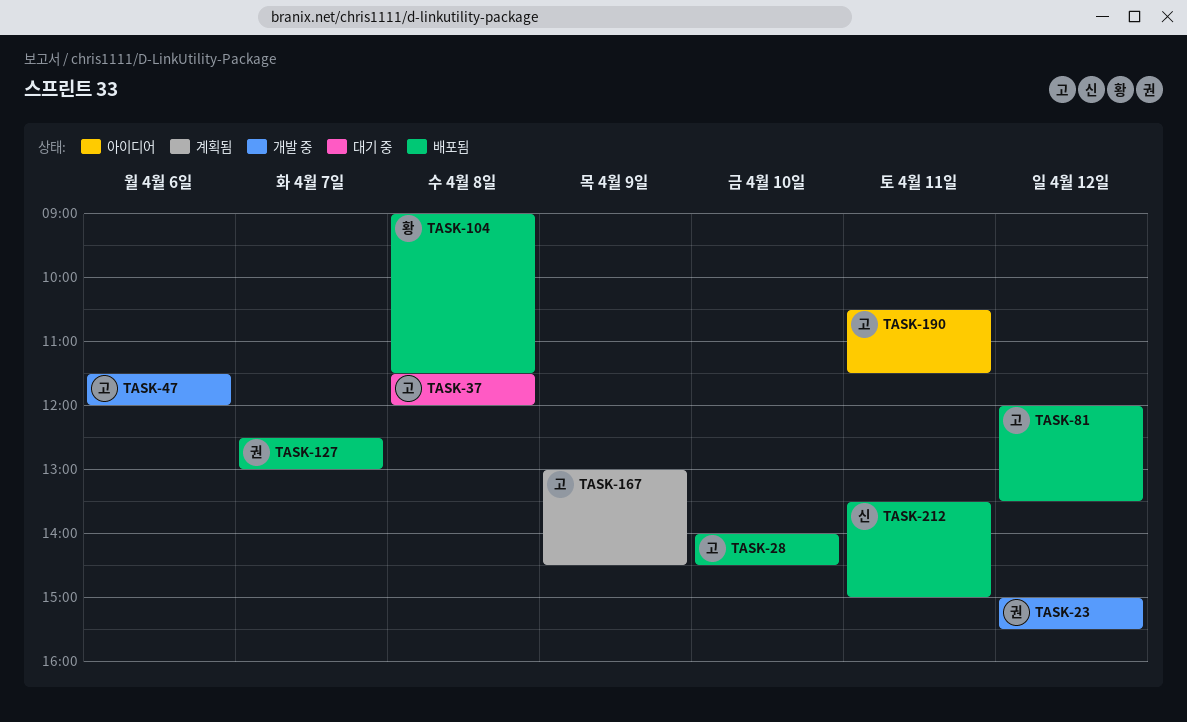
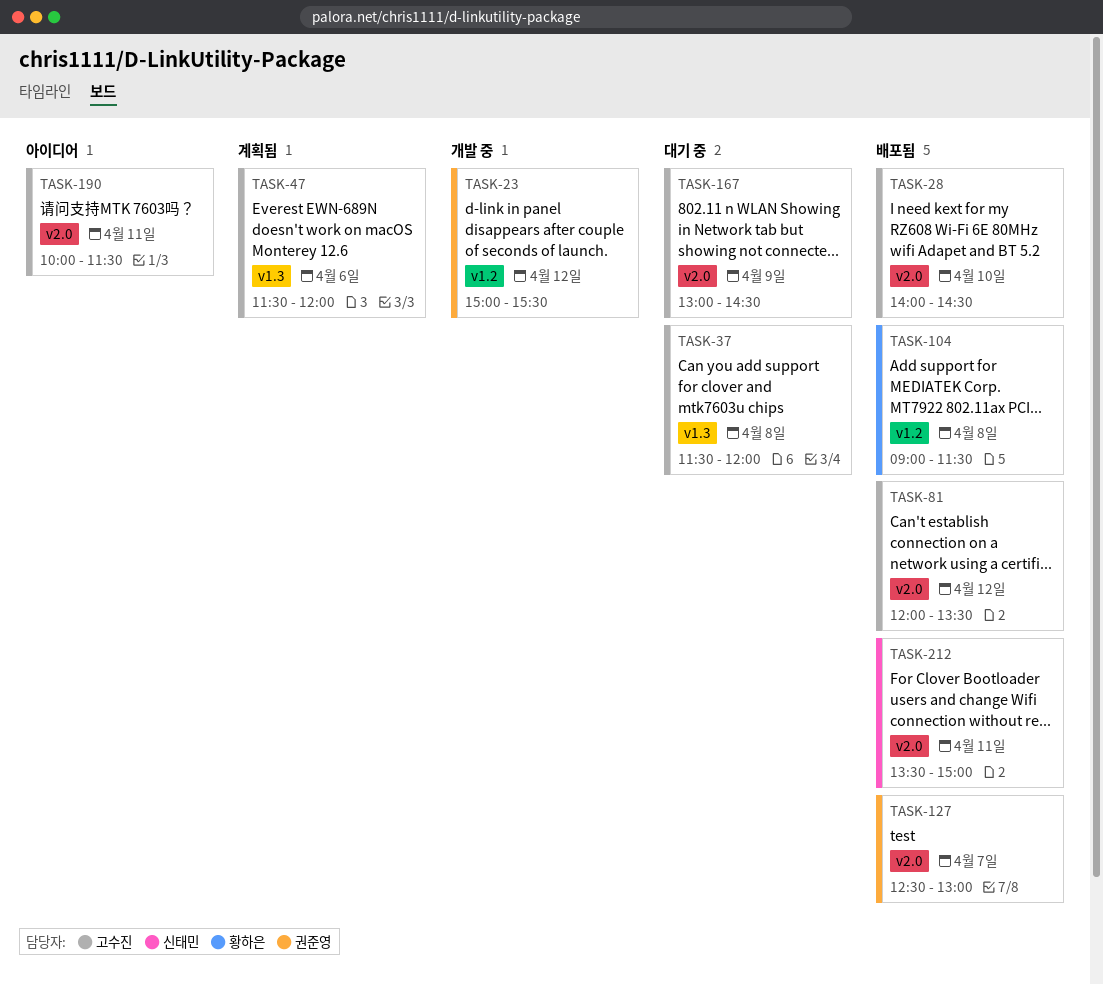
TASK-47, status: 개발 중 -> 계획됨
TASK-167, status: 계획됨 -> 대기 중
TASK-190, begins: 10:30 -> 10:00

